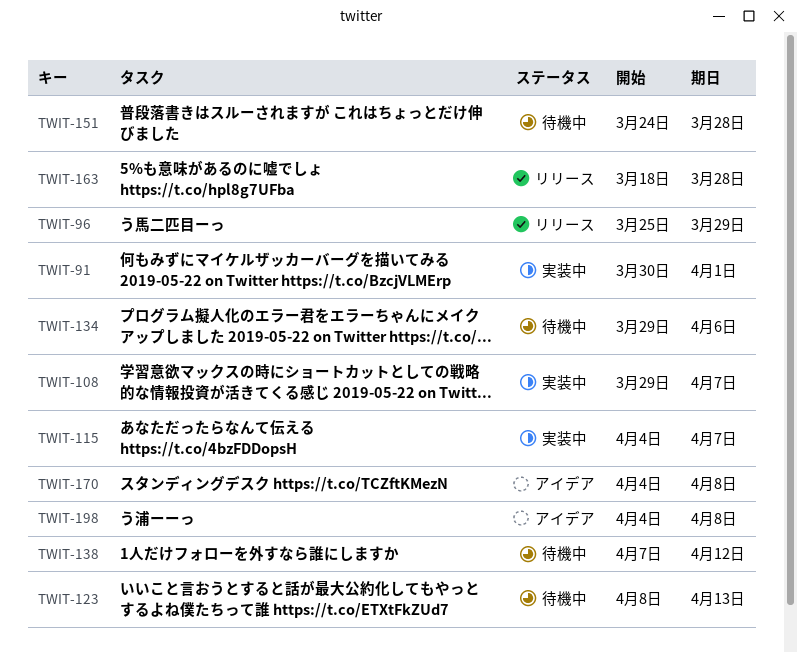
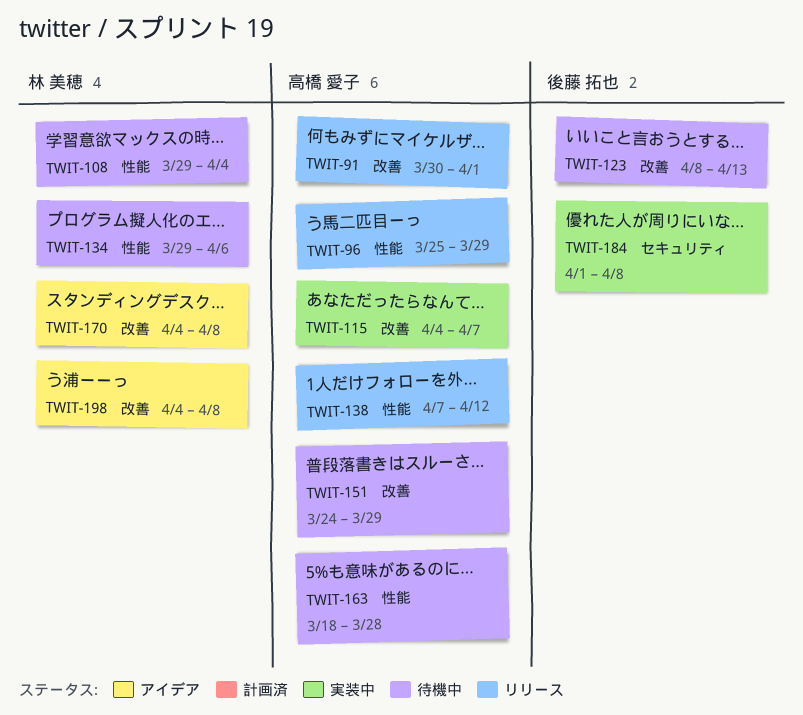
TWIT-91, status: 実装中 -> リリース
TWIT-108, status: 実装中 -> 待機中
TWIT-108, due: Apr 7 -> Apr 4
TWIT-138, status: 待機中 -> リリース
TWIT-151, due: Mar 28 -> Mar 29
TWIT-163, status: リリース -> 待機中
TWIT-184: none -> present

